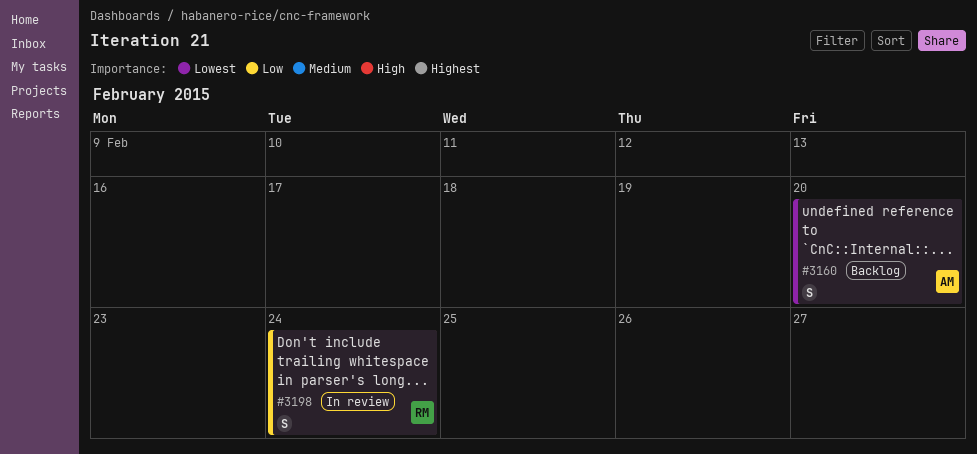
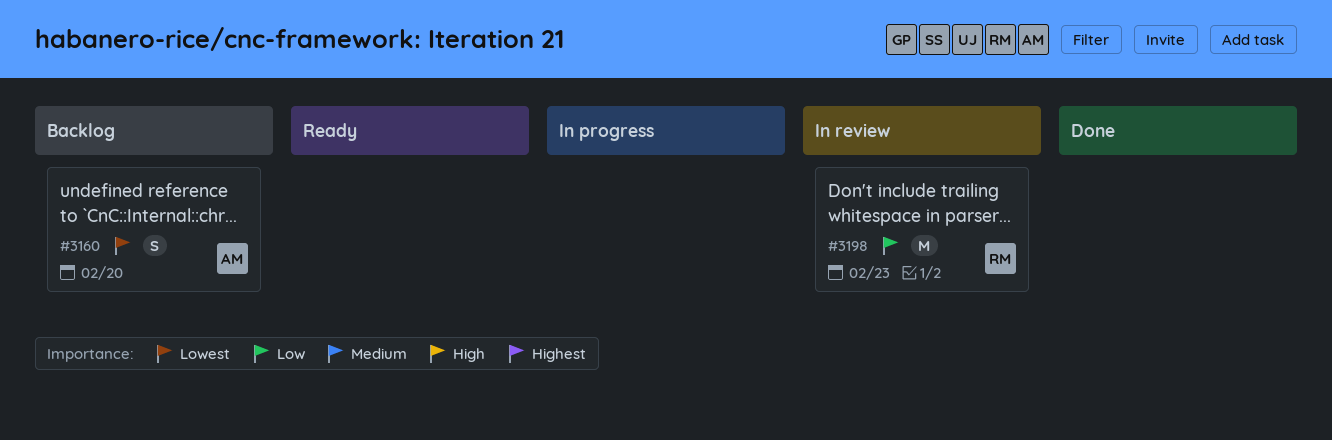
#3198, estimate: S -> M
#3198, due: Feb 24 -> Feb 23

